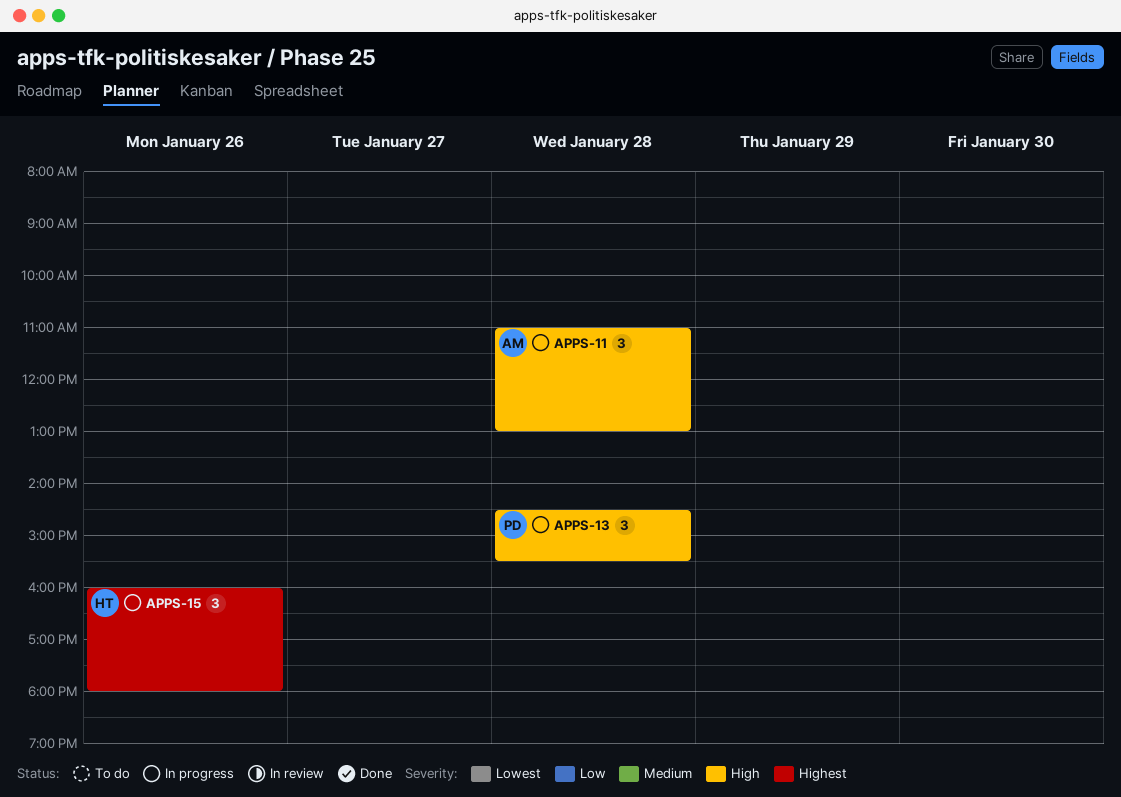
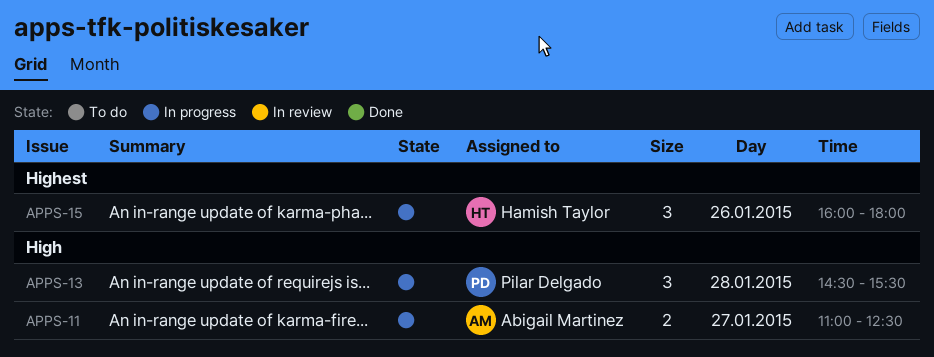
APPS-11, estimate: 3 -> 2
APPS-11, day: Jan 28 -> Jan 27
APPS-11, ends: 13:00 -> 12:30

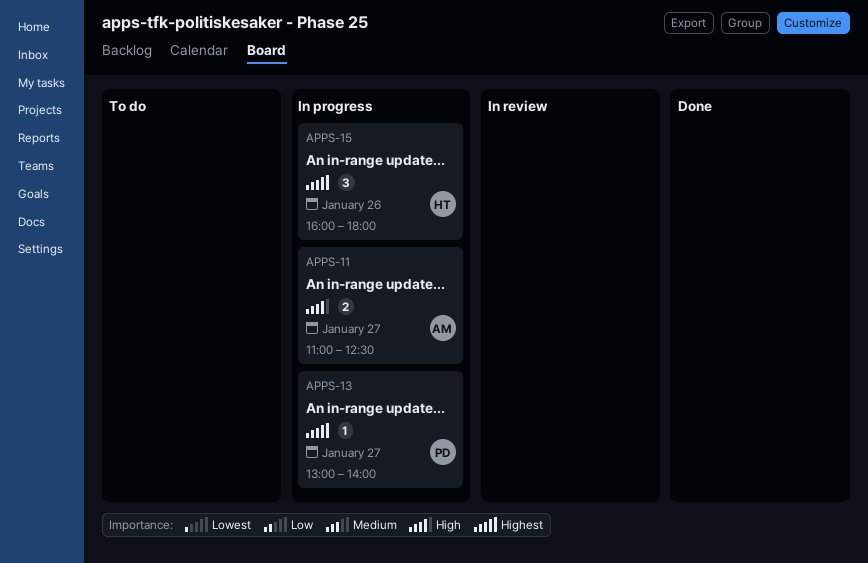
APPS-13, priority: High -> Highest
APPS-13, estimate: 3 -> 1
APPS-13, day: Jan 28 -> Jan 27
APPS-13, begins: 14:30 -> 13:00
APPS-13, ends: 15:30 -> 14:00

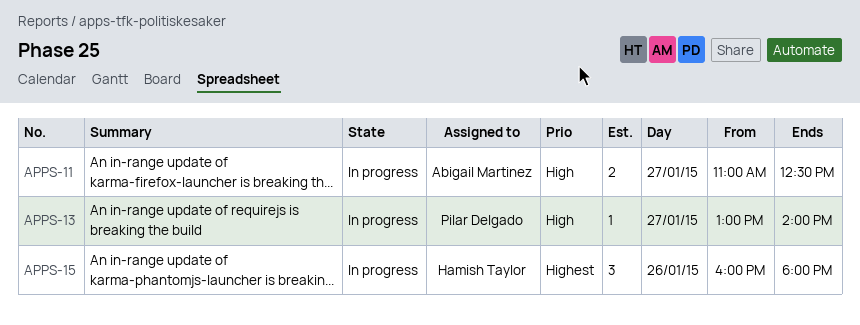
APPS-13, priority: Highest -> High

